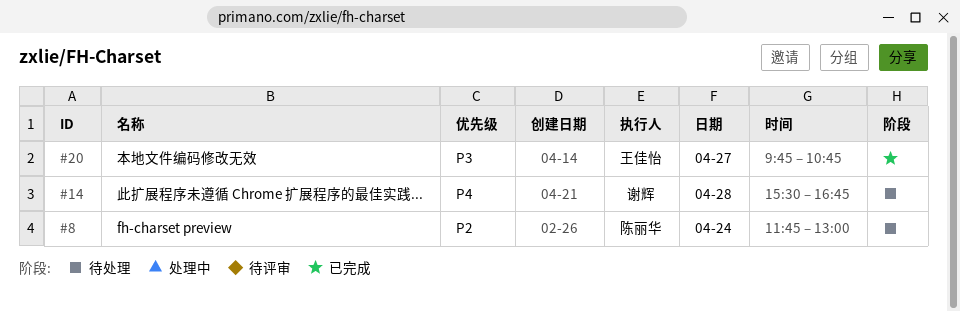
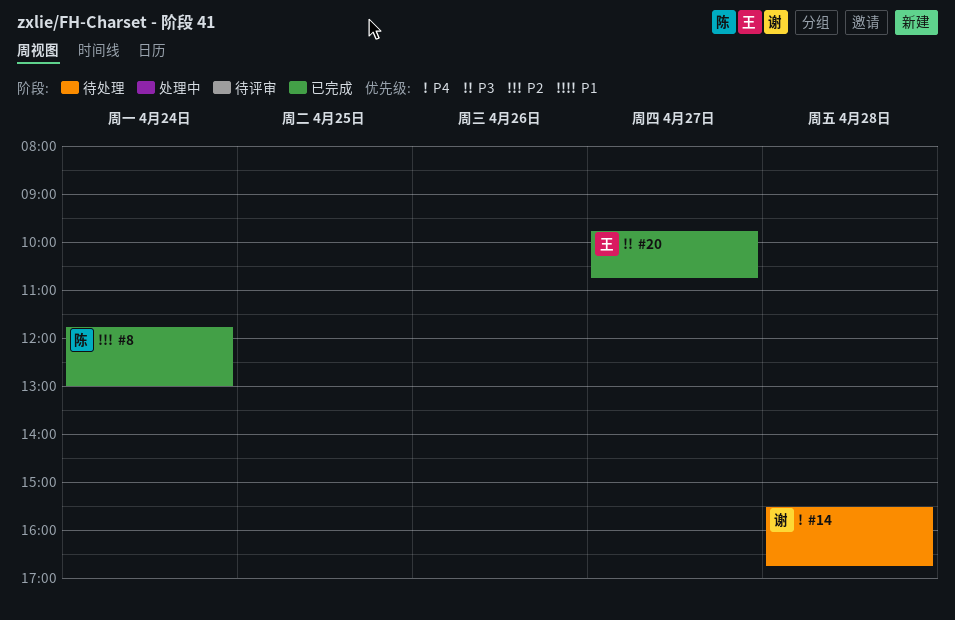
#8, status: 待处理 -> 已完成

